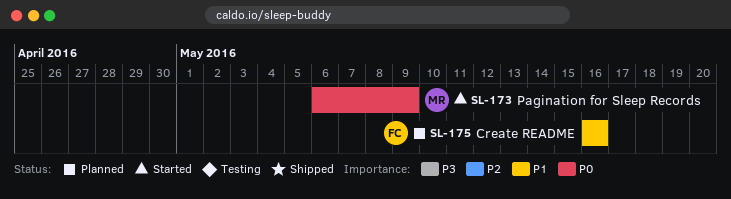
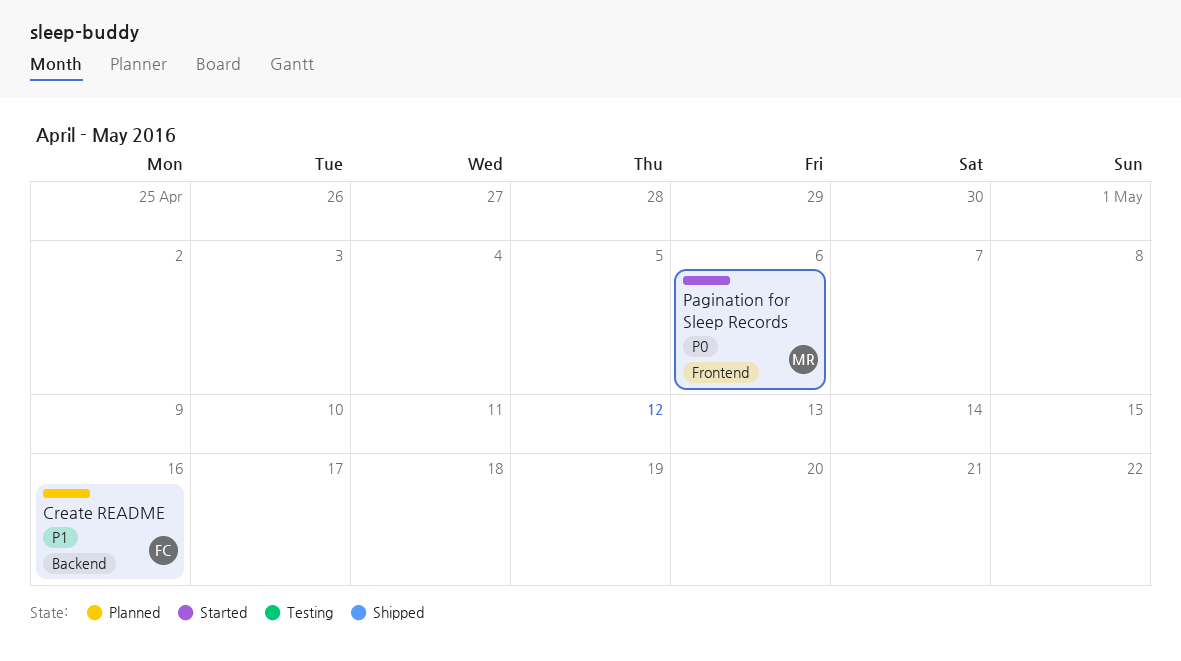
Pagination for Sleep Records, due: May 9 -> May 6

